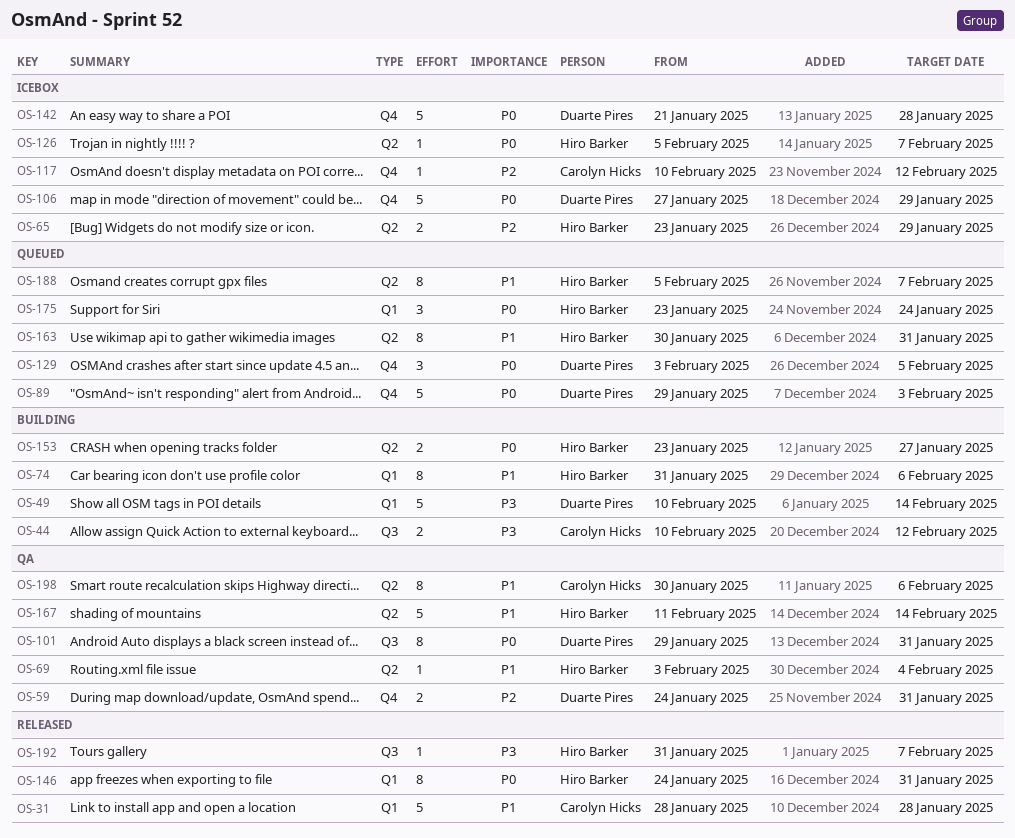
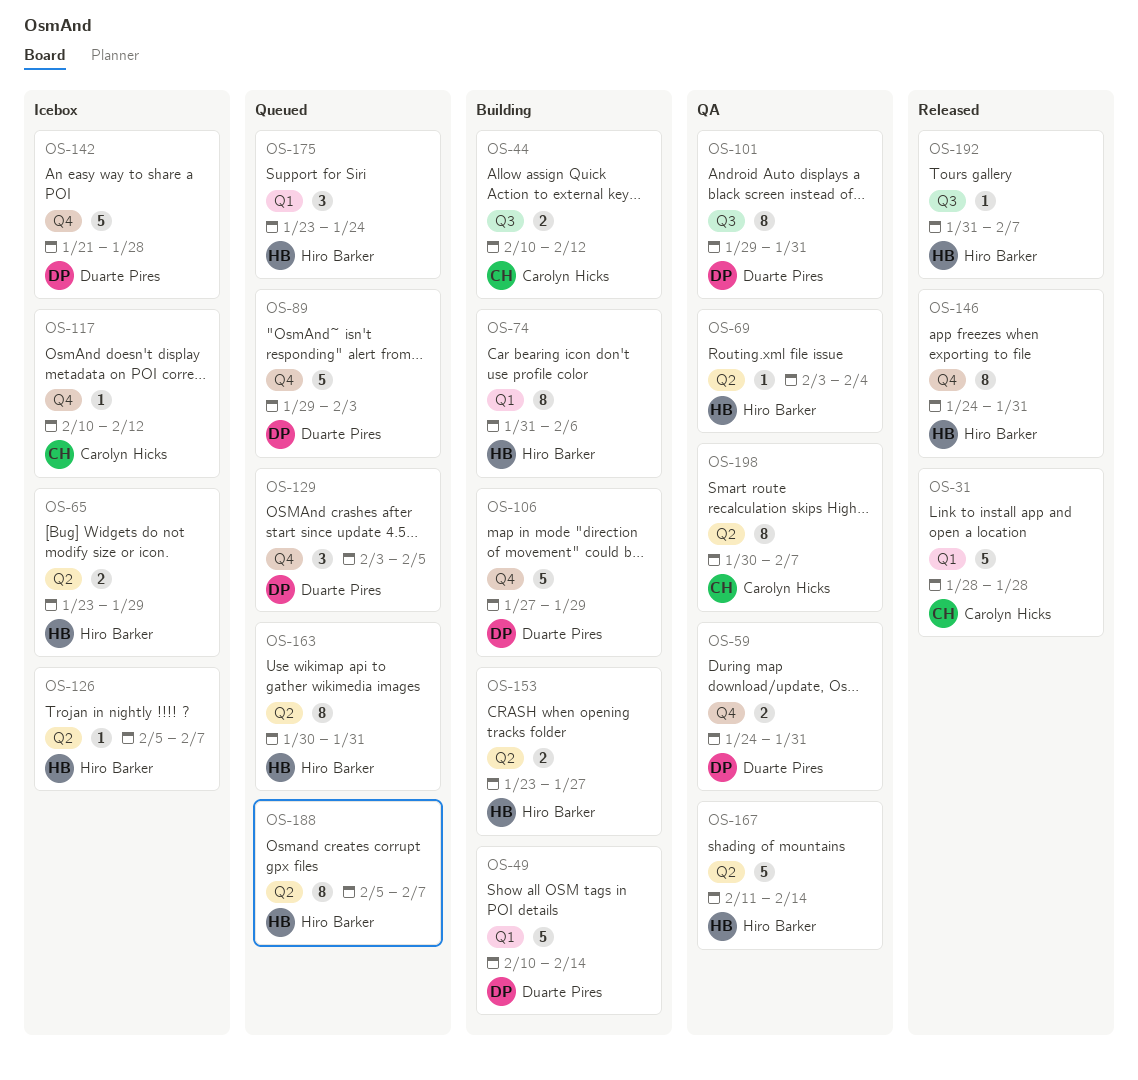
OS-106, status: Icebox -> Building
OS-146, label: Q1 -> Q4
OS-198, due: Feb 6 -> Feb 7

